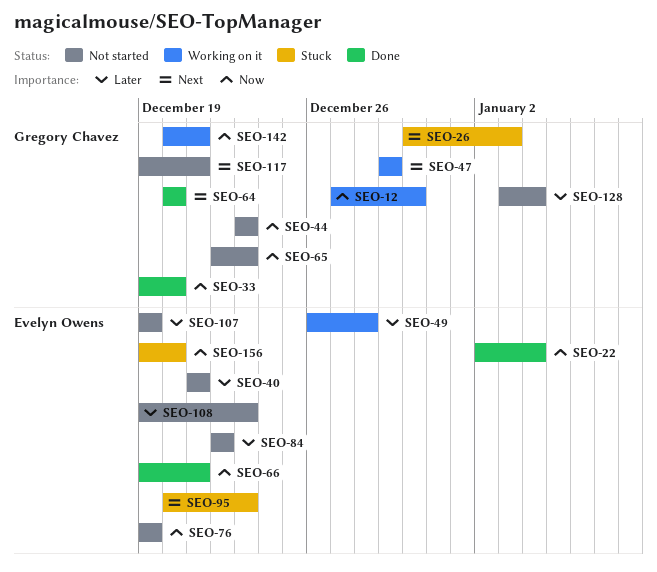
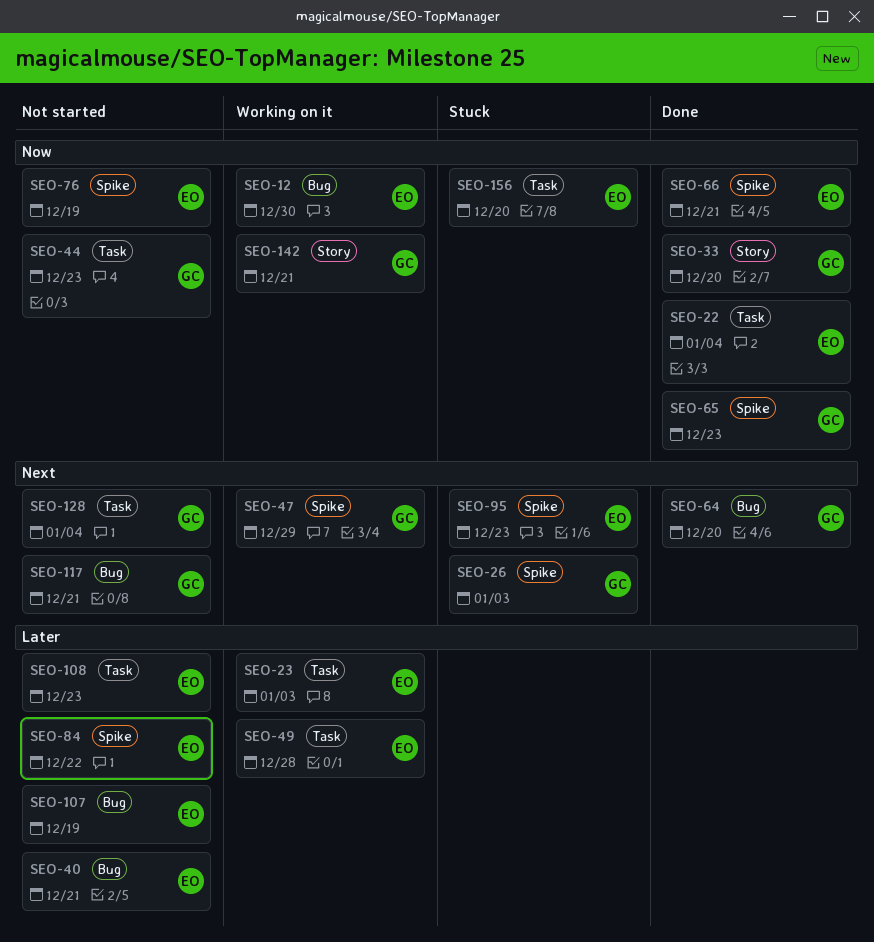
SEO-12, owner: Gregory Chavez -> Evelyn Owens
SEO-23: none -> present
SEO-65, status: Not started -> Done
SEO-128, priority: Later -> Next

